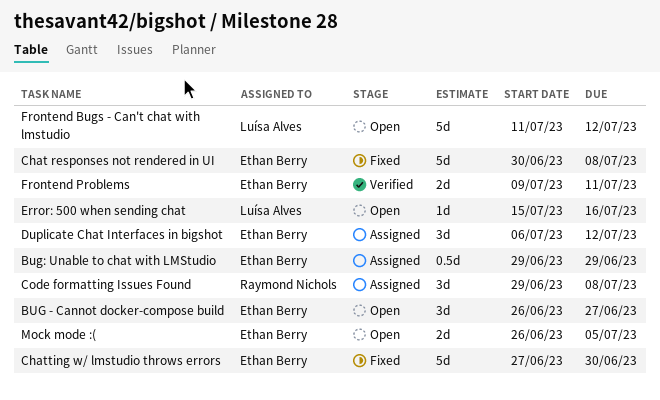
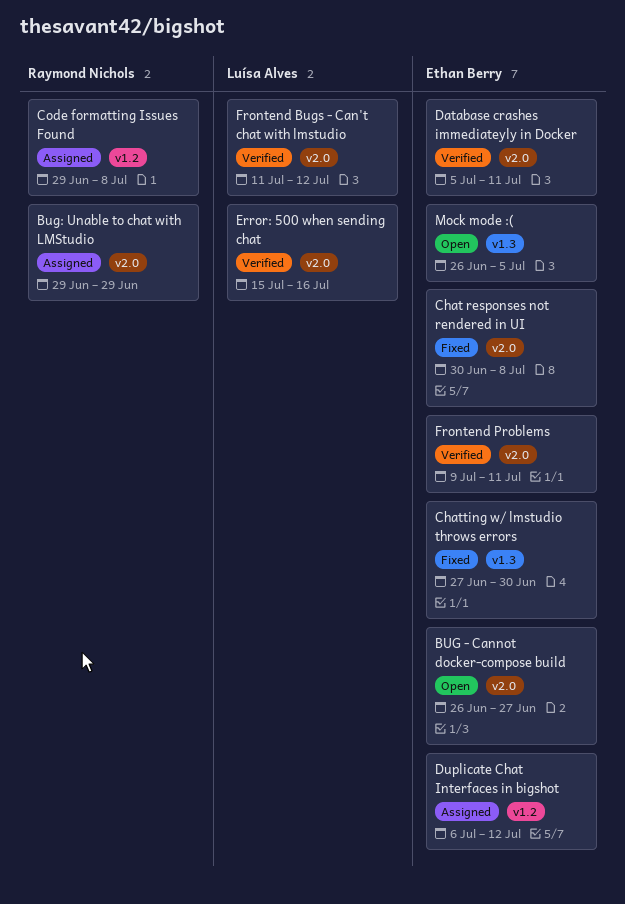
Bug: Unable to chat with LMStudio, owner: Ethan Berry -> Raymond Nichols
Database crashes immediateyly in Docker: none -> present
Error: 500 when sending chat, status: Open -> Verified
Frontend Bugs - Can't chat with lmstudio, status: Open -> Verified

